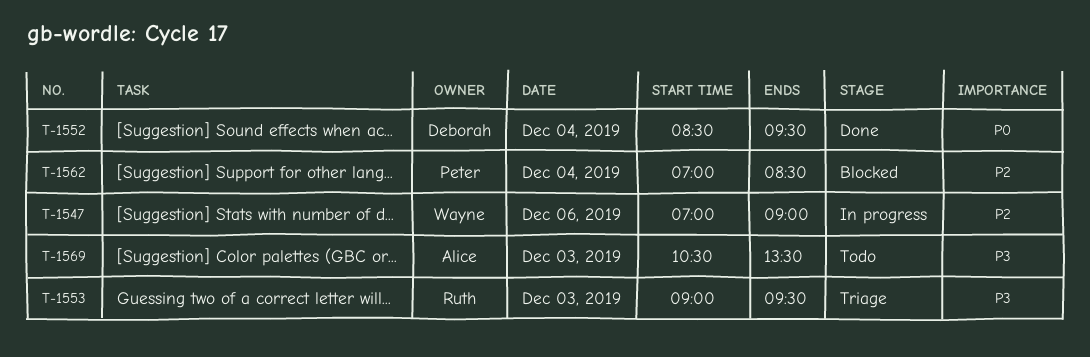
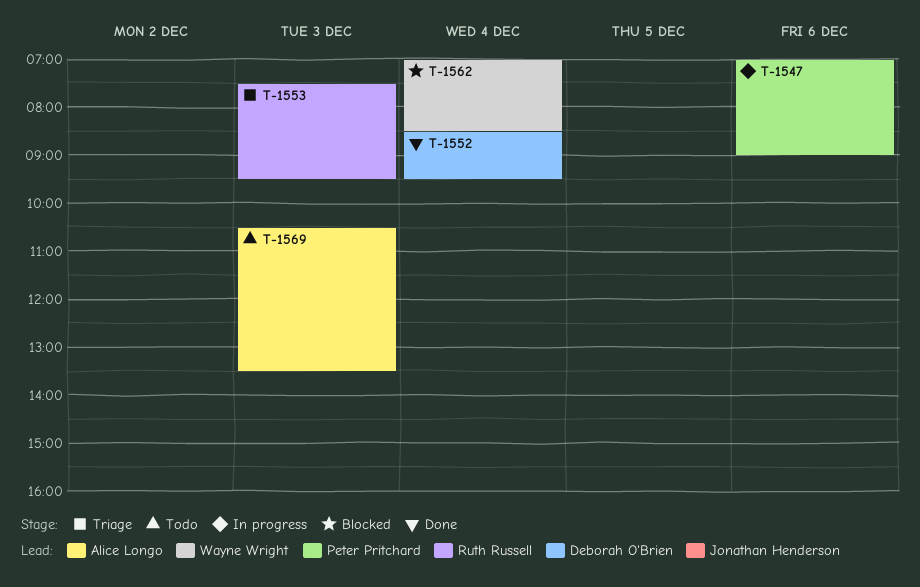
T-1547, owner: Wayne Wright -> Peter Pritchard
T-1553, begins: 09:00 -> 07:30
T-1562, owner: Peter Pritchard -> Wayne Wright

